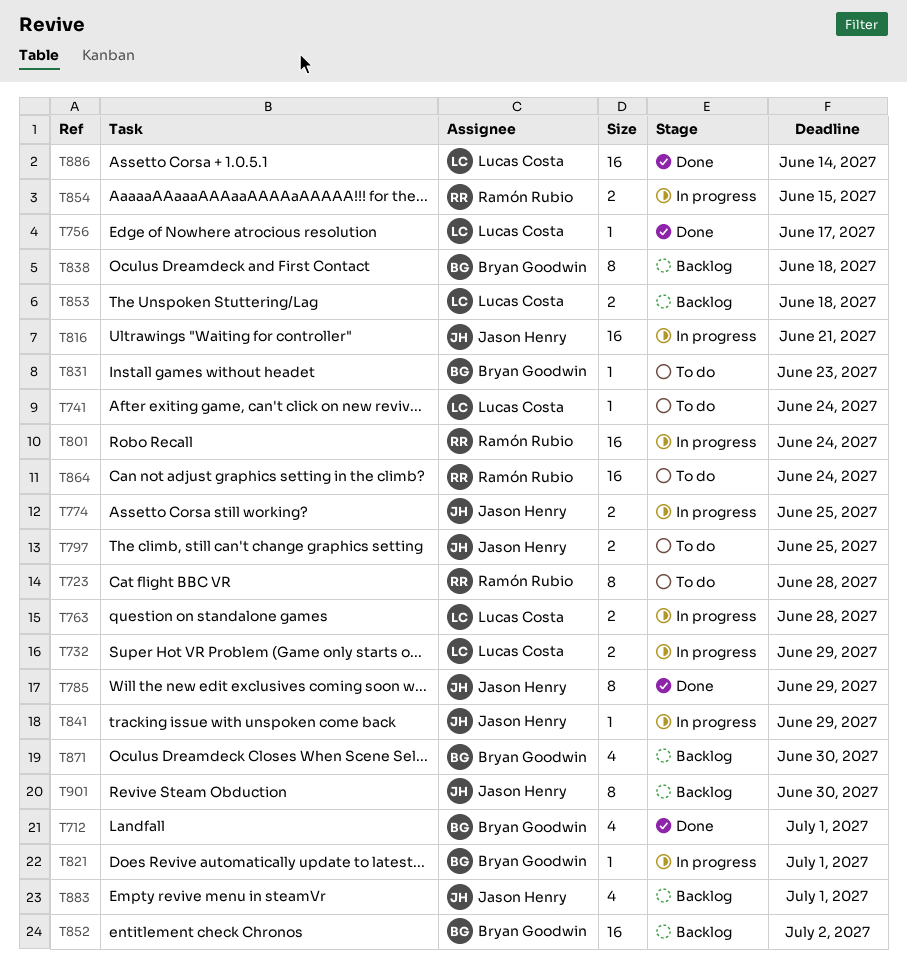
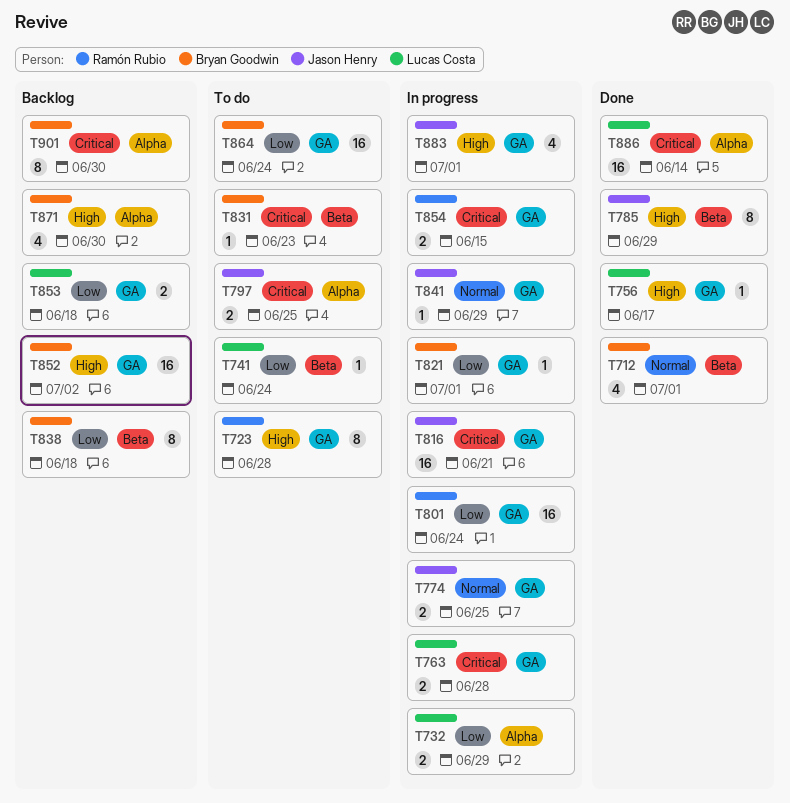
T864, owner: Ramón Rubio -> Bryan Goodwin
T883, status: Backlog -> In progress
T901, owner: Jason Henry -> Bryan Goodwin

